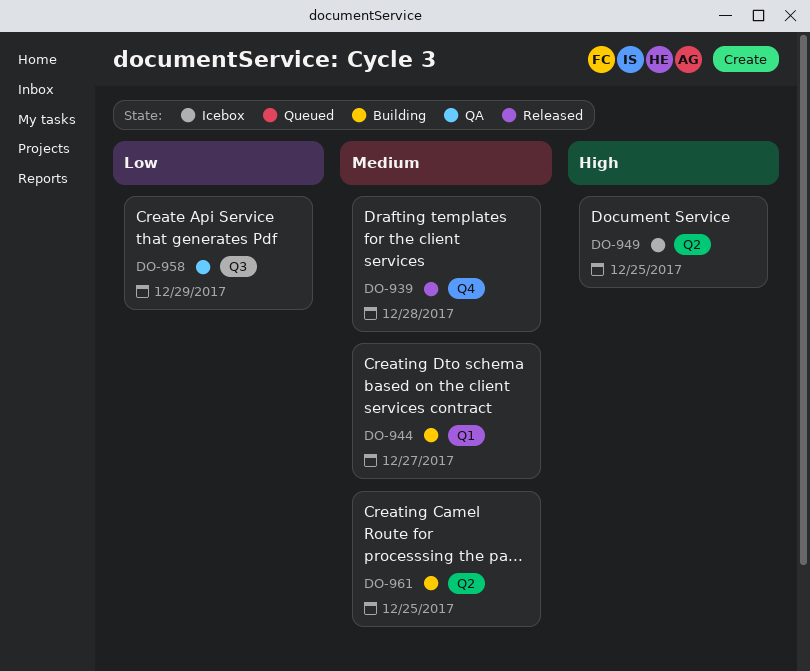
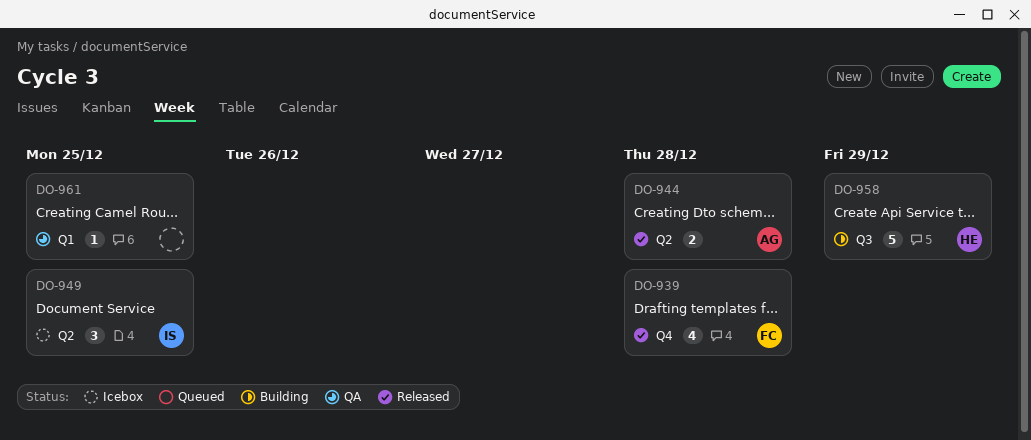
DO-944, status: Building -> Released
DO-944, label: Q1 -> Q2
DO-944, due: Dec 27 -> Dec 28
DO-958, status: QA -> Building
DO-961, status: Building -> QA
DO-961, label: Q2 -> Q1

